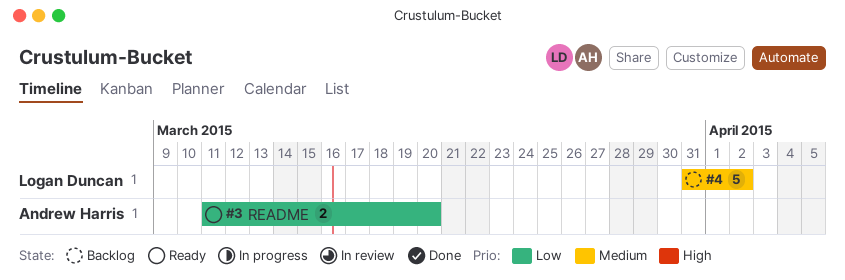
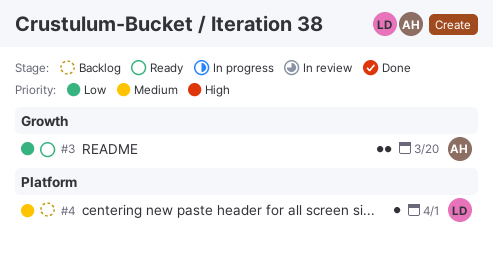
#4, estimate: 5 -> 1
#4, due: Apr 2 -> Apr 1

